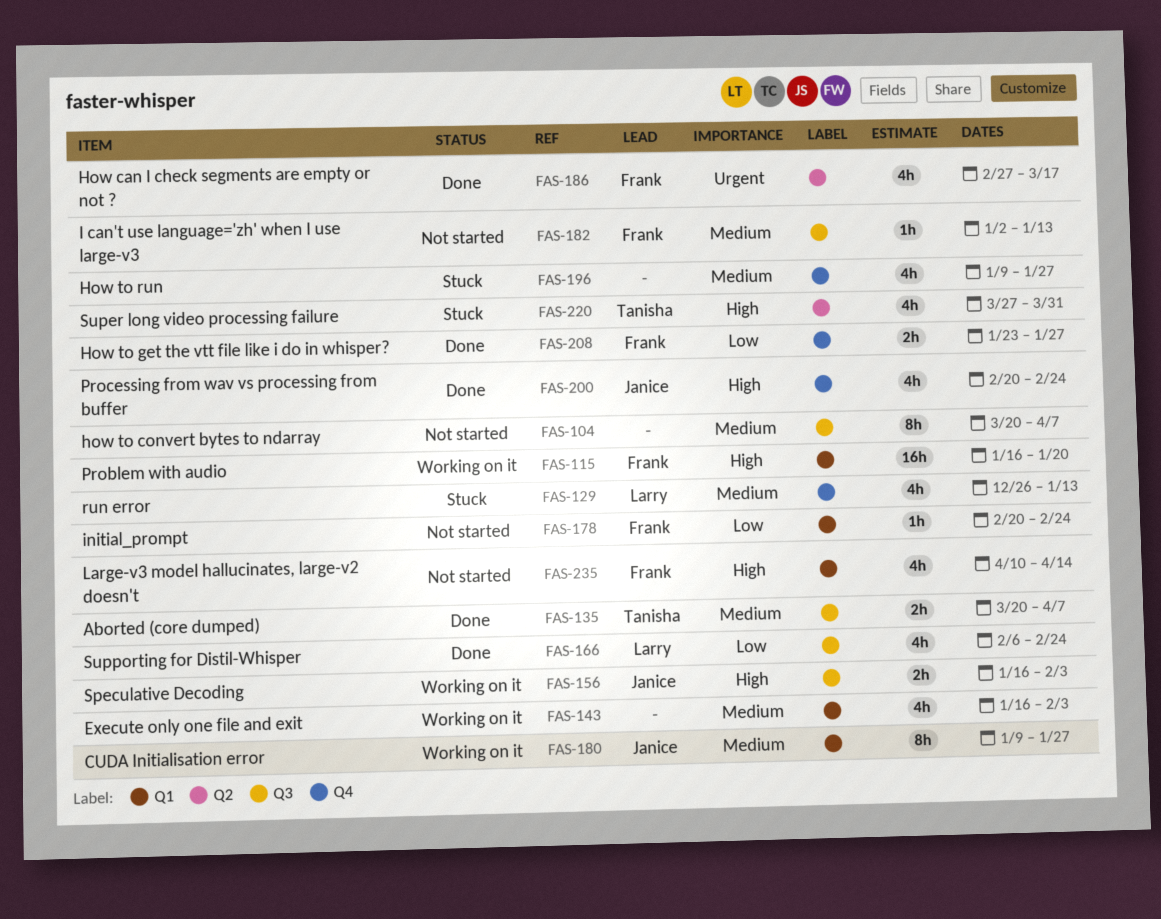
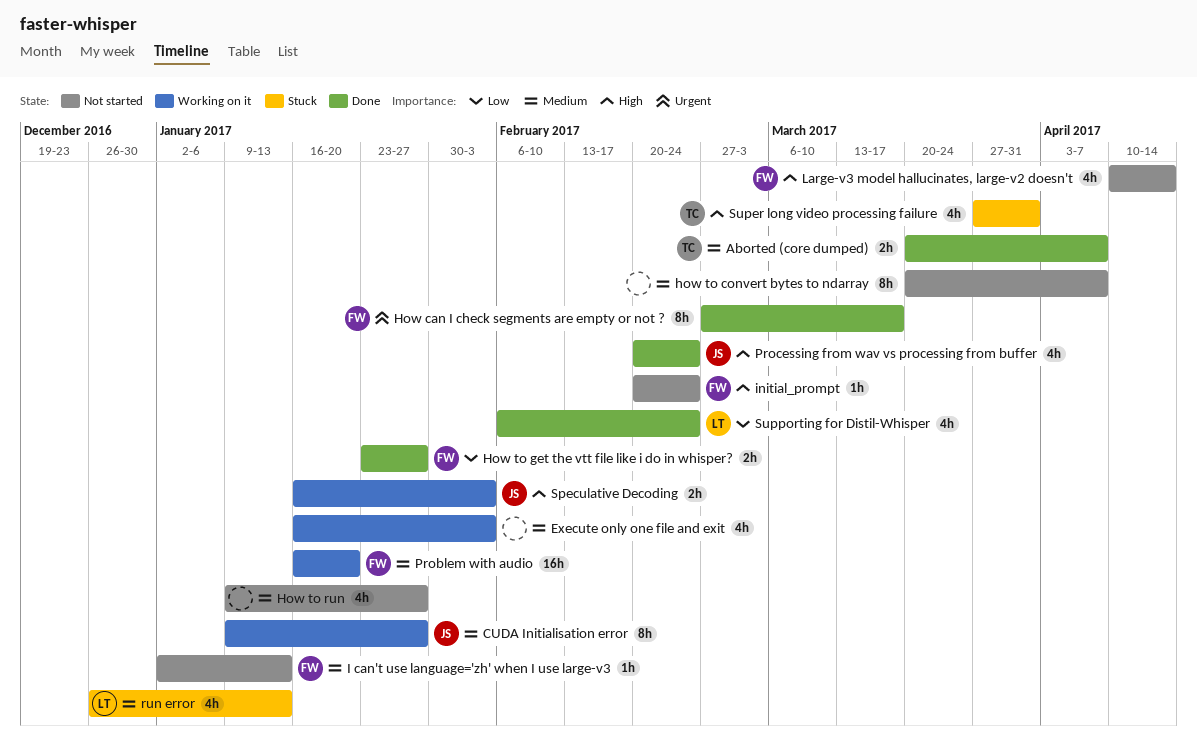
How can I check segments are empty or not ?, estimate: 4h -> 8h
How to run, status: Stuck -> Not started
initial_prompt, priority: Low -> High
Problem with audio, priority: High -> Medium

